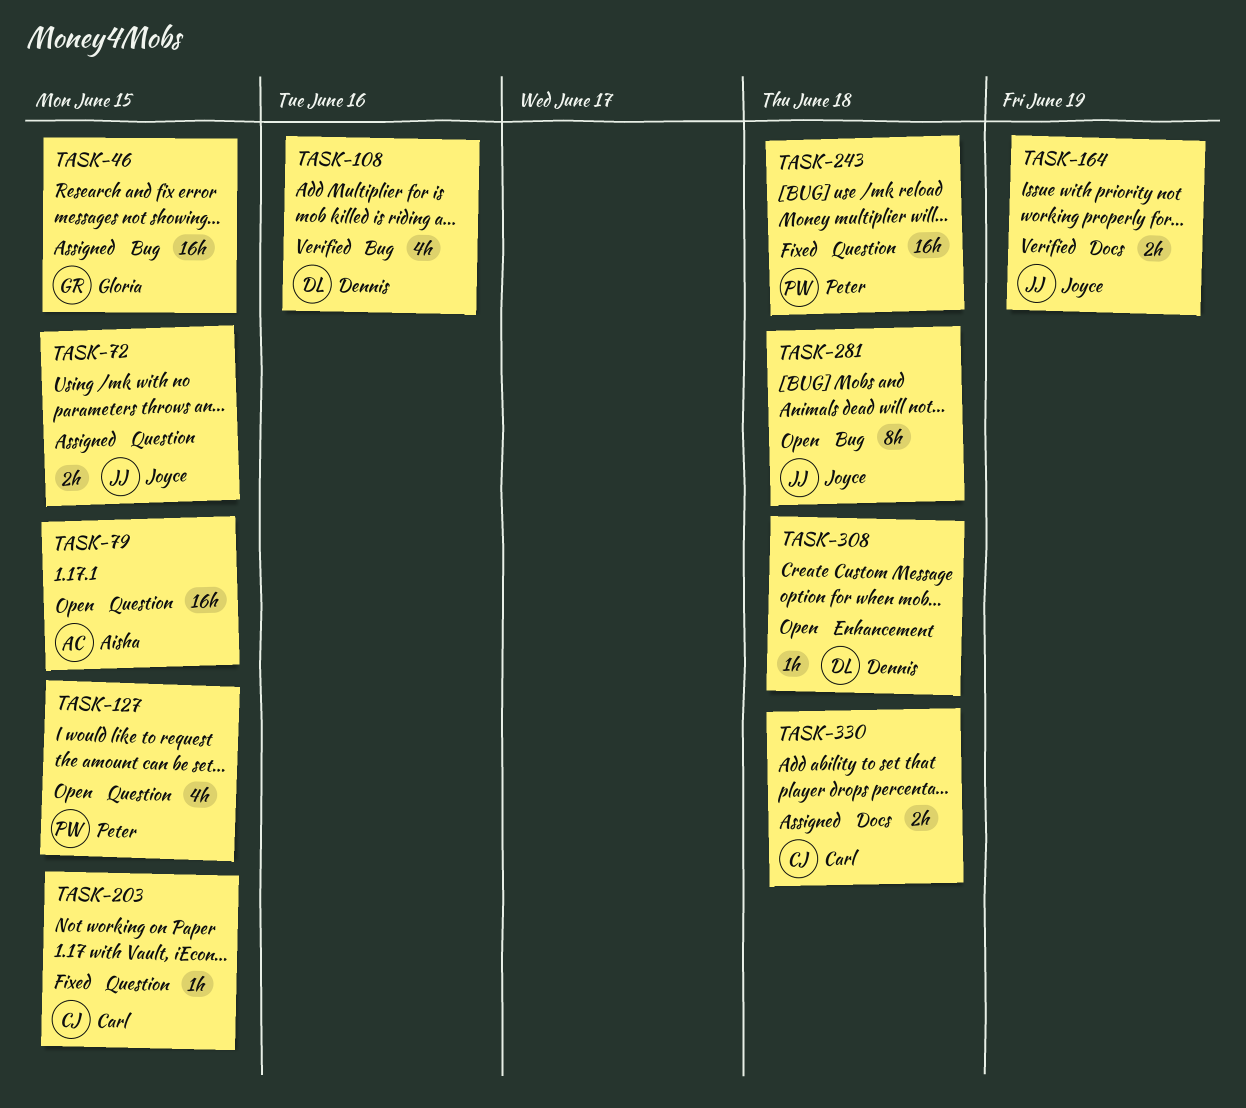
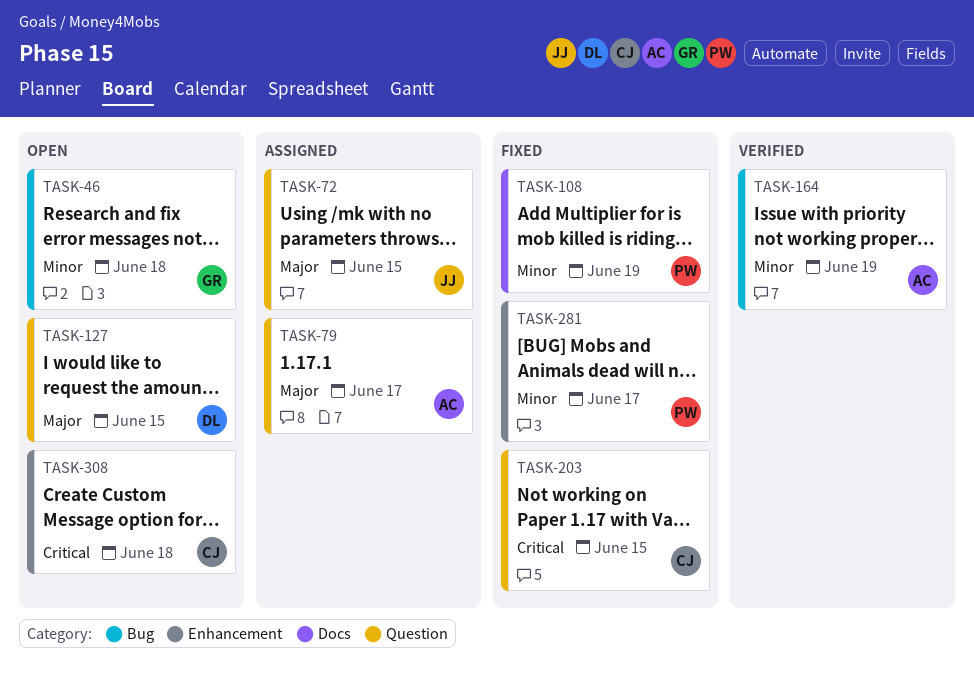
TASK-46, status: Assigned -> Open
TASK-46, due: Jun 15 -> Jun 18
TASK-79, status: Open -> Assigned
TASK-79, due: Jun 15 -> Jun 17
TASK-108, status: Verified -> Fixed
TASK-108, owner: Dennis -> Peter
TASK-108, label: Bug -> Docs
TASK-108, due: Jun 16 -> Jun 19
TASK-127, owner: Peter -> Dennis
TASK-164, owner: Joyce -> Aisha
TASK-164, label: Docs -> Bug
TASK-243: present -> none
TASK-281, status: Open -> Fixed
TASK-281, owner: Joyce -> Peter
TASK-281, label: Bug -> Enhancement
TASK-281, due: Jun 18 -> Jun 17
TASK-308, owner: Dennis -> Carl
TASK-330: present -> none

